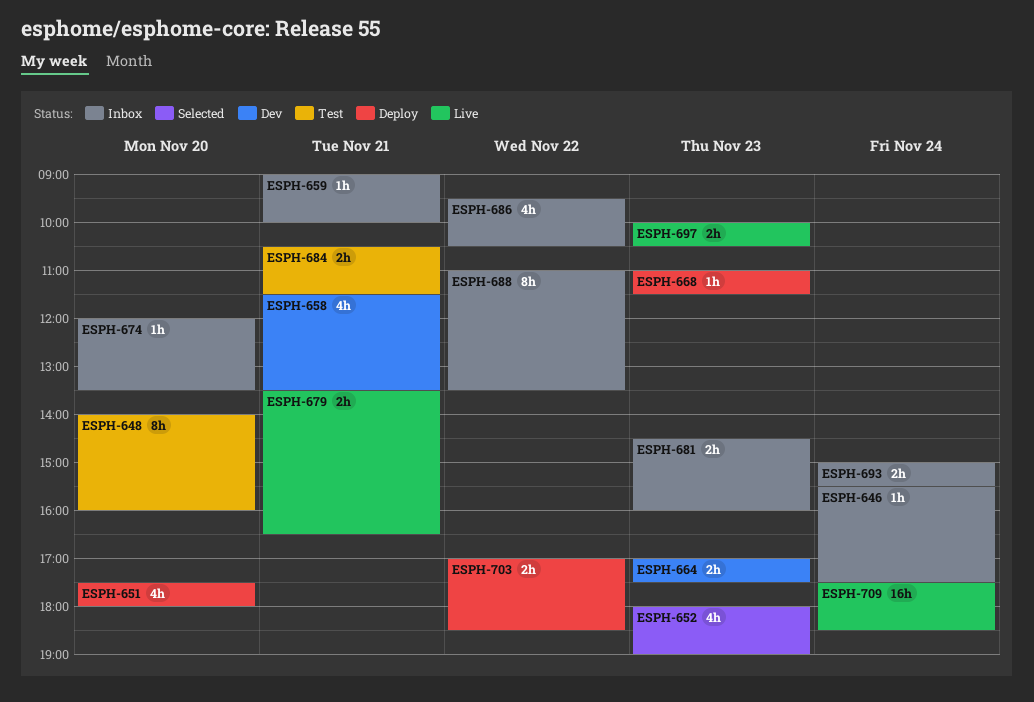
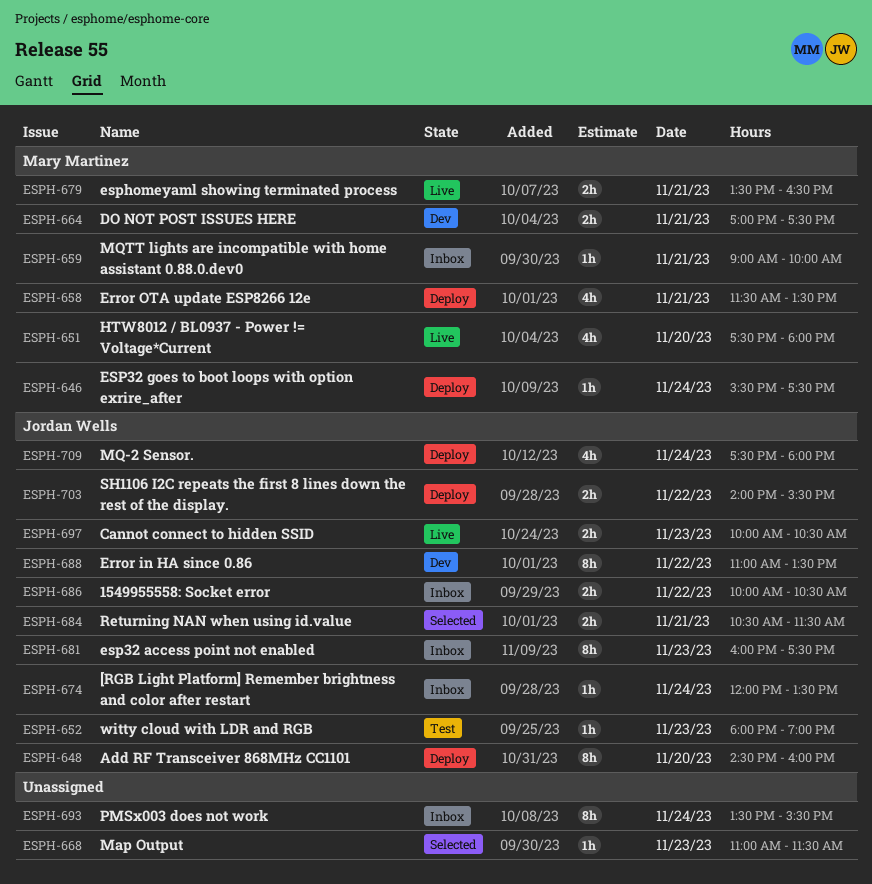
ESPH-646, status: Inbox -> Deploy
ESPH-648, status: Test -> Deploy
ESPH-648, begins: 14:00 -> 14:30
ESPH-651, status: Deploy -> Live
ESPH-652, status: Selected -> Test
ESPH-652, estimate: 4h -> 1h
ESPH-658, status: Dev -> Deploy
ESPH-664, day: Nov 23 -> Nov 21
ESPH-668, status: Deploy -> Selected
ESPH-674, day: Nov 20 -> Nov 24
ESPH-681, estimate: 2h -> 8h
ESPH-681, begins: 14:30 -> 16:00
ESPH-681, ends: 16:00 -> 17:30
ESPH-684, status: Test -> Selected
ESPH-686, estimate: 4h -> 2h
ESPH-686, begins: 09:30 -> 10:00
ESPH-688, status: Inbox -> Dev
ESPH-693, estimate: 2h -> 8h
ESPH-693, begins: 15:00 -> 13:30
ESPH-703, begins: 17:00 -> 14:00
ESPH-703, ends: 18:30 -> 15:30
ESPH-709, status: Live -> Deploy
ESPH-709, estimate: 16h -> 4h
ESPH-709, ends: 18:30 -> 18:00

